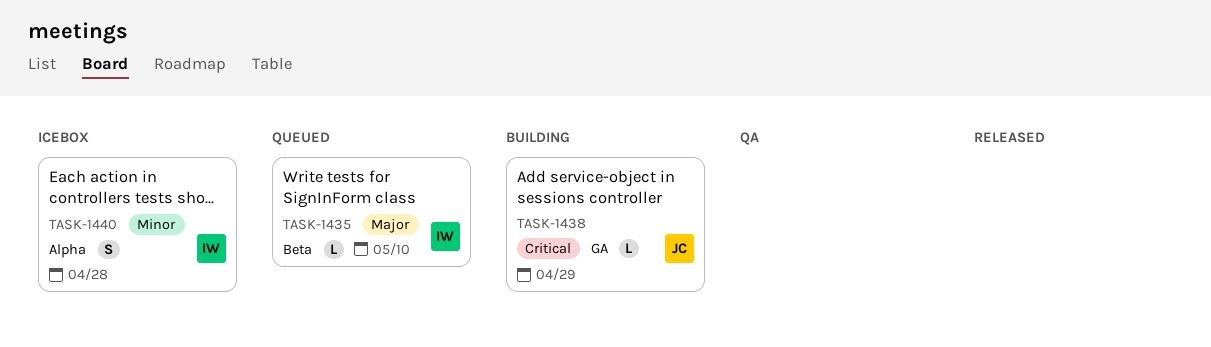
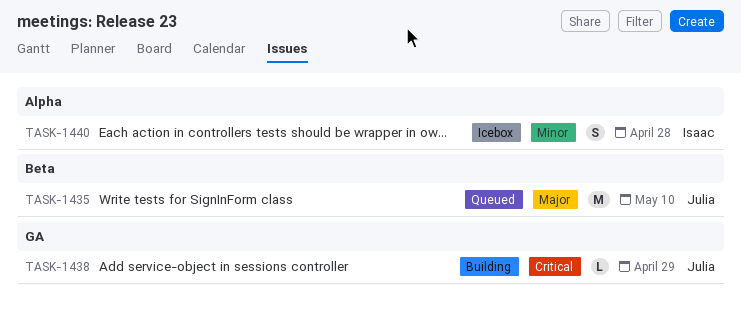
TASK-1435, owner: Isaac -> Julia
TASK-1435, estimate: L -> M

